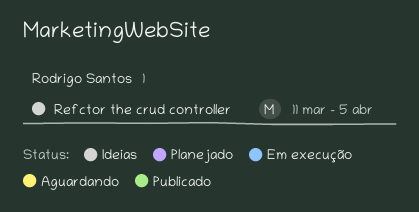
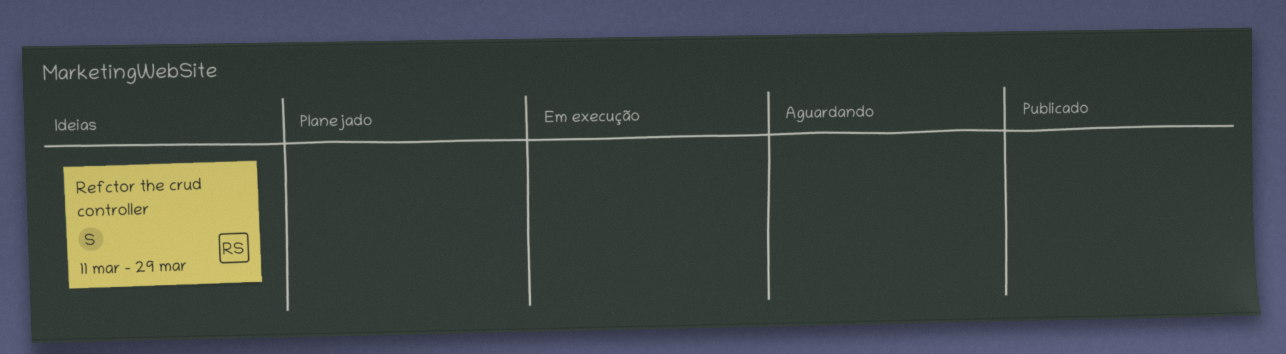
Refctor the crud controller, estimate: M -> S
Refctor the crud controller, due: Apr 5 -> Mar 29

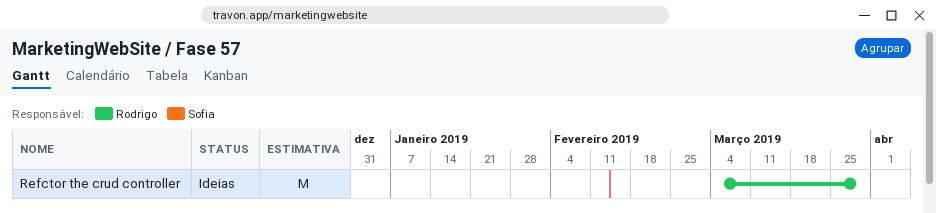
Refctor the crud controller, estimate: S -> M
Refctor the crud controller, start: Mar 11 -> Mar 4

